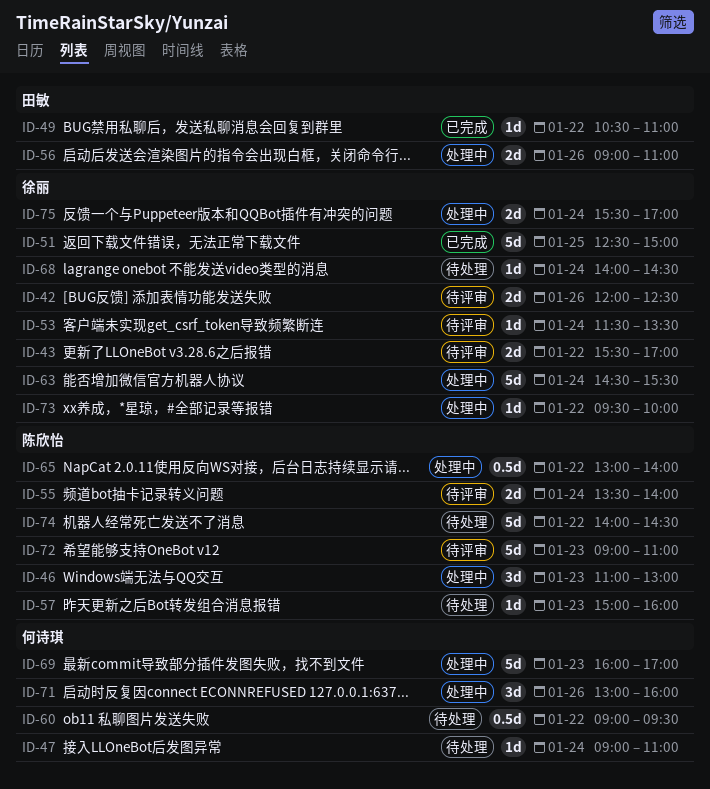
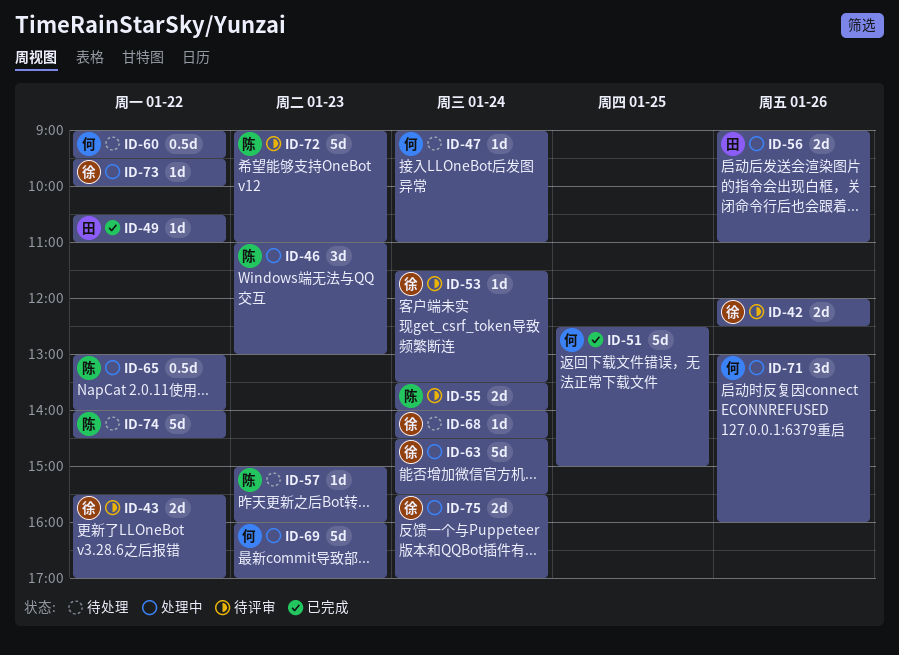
ID-51, owner: 徐丽 -> 何诗琪

